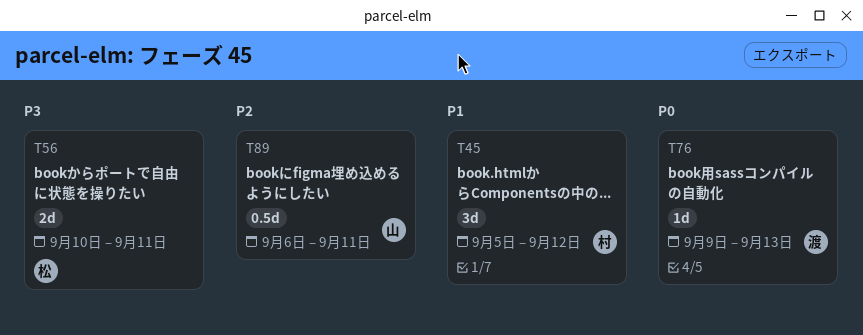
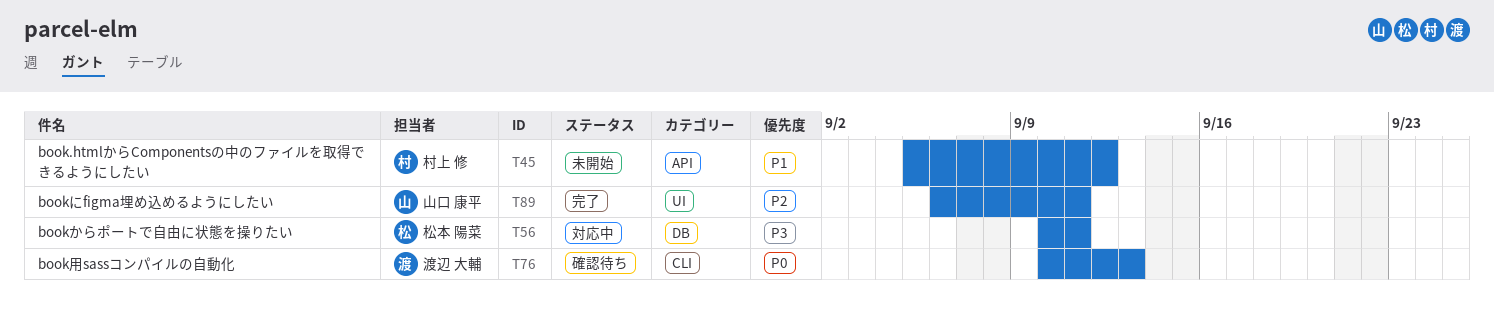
T76, start: Sep 9 -> Sep 10

